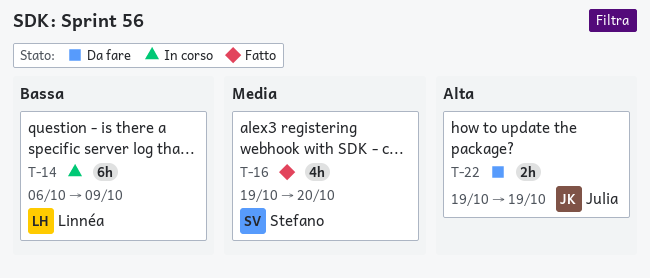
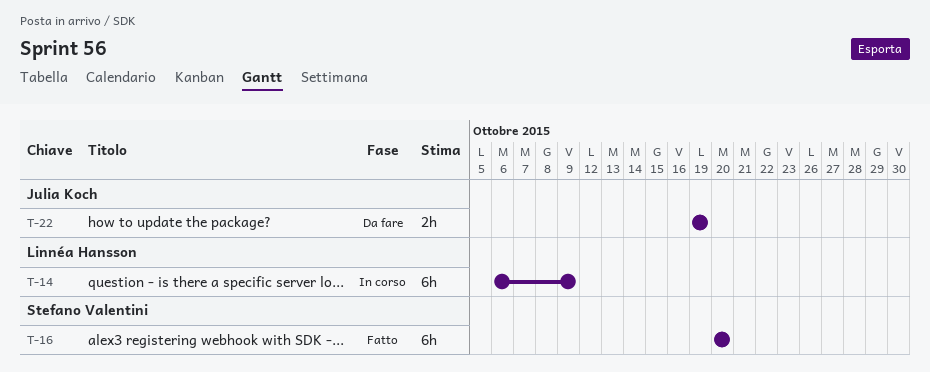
T-16, estimate: 4h -> 6h
T-16, start: Oct 19 -> Oct 20

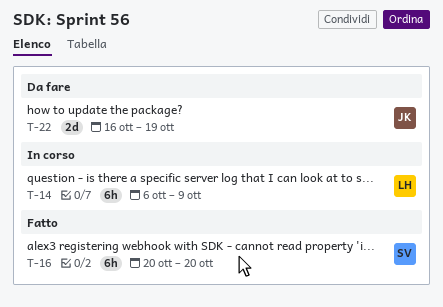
T-22, estimate: 2h -> 2d
T-22, start: Oct 19 -> Oct 16

